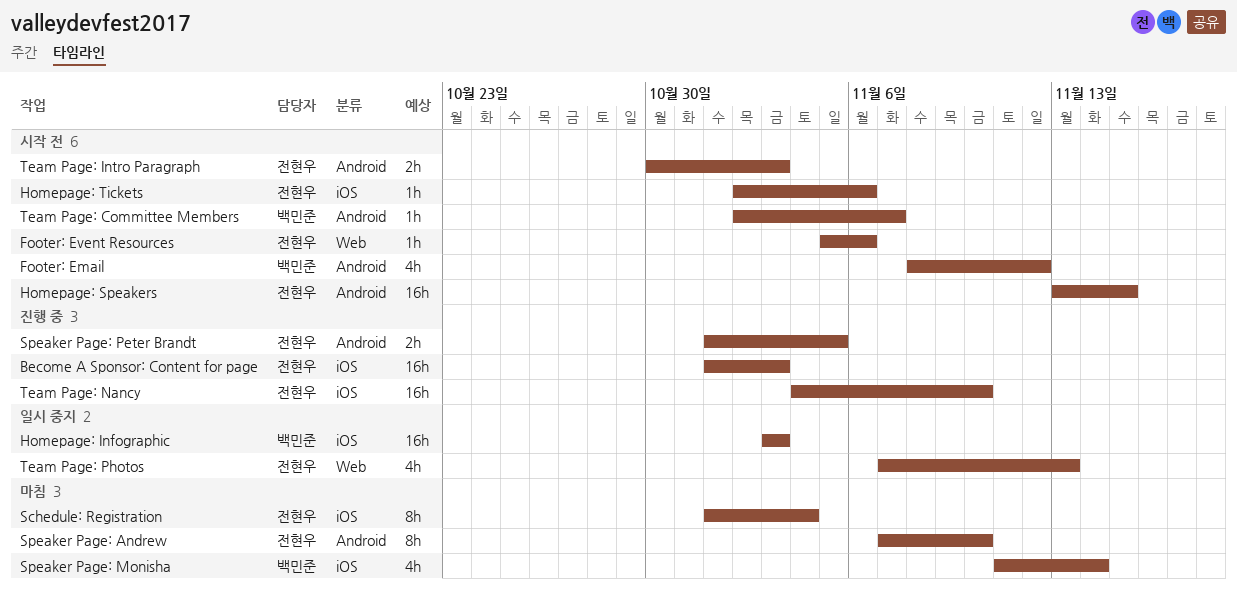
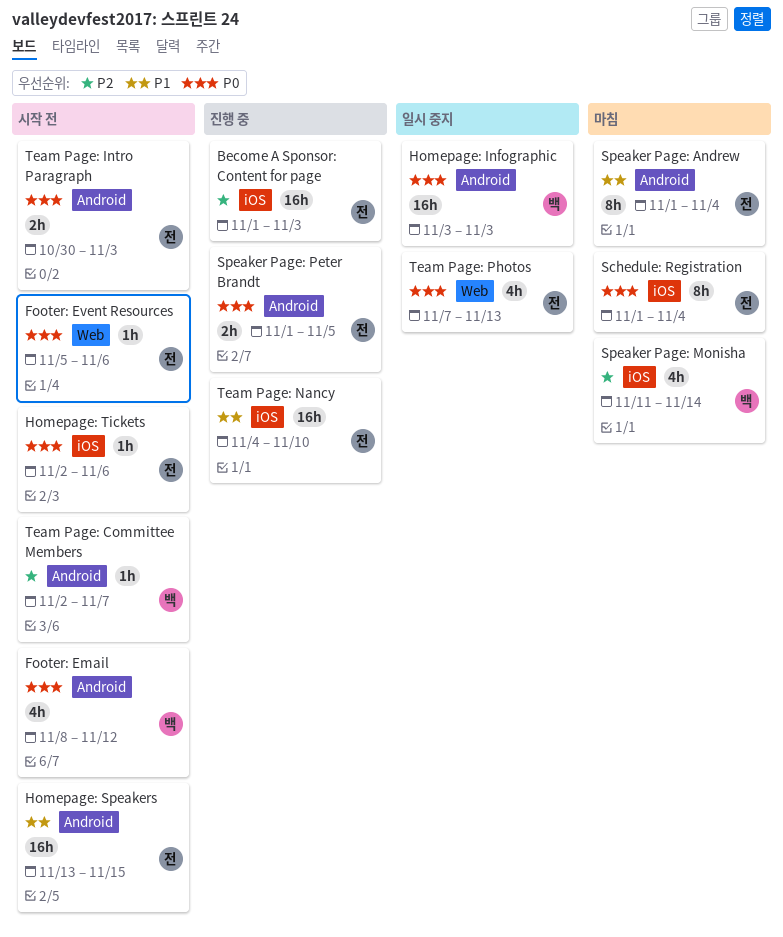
Homepage: Infographic, label: iOS -> Android
Speaker Page: Andrew, start: Nov 7 -> Nov 1
Speaker Page: Andrew, due: Nov 10 -> Nov 4

